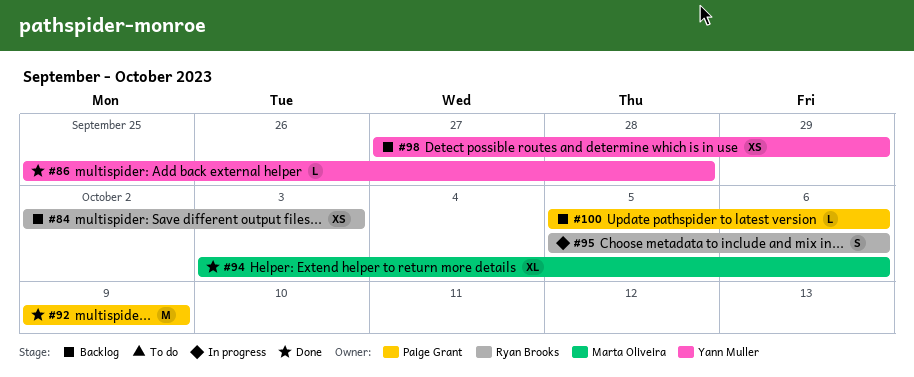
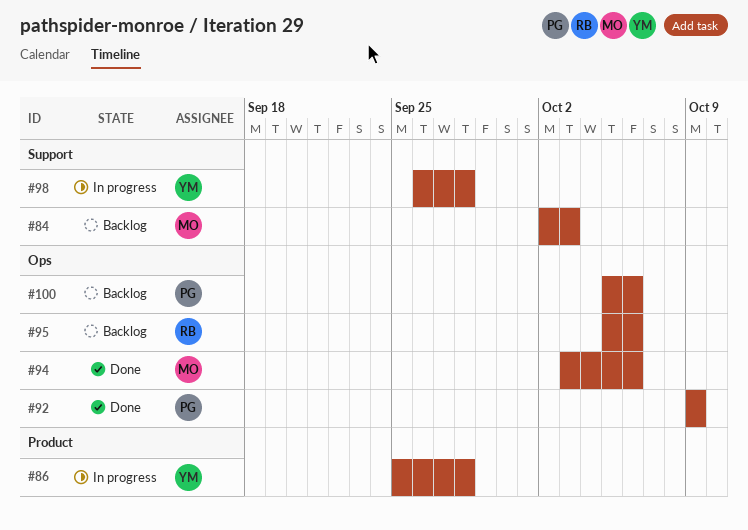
#84, owner: Ryan Brooks -> Marta Oliveira
#86, status: Done -> In progress
#95, status: In progress -> Backlog
#98, status: Backlog -> In progress
#98, start: Sep 27 -> Sep 26
#98, due: Sep 29 -> Sep 28

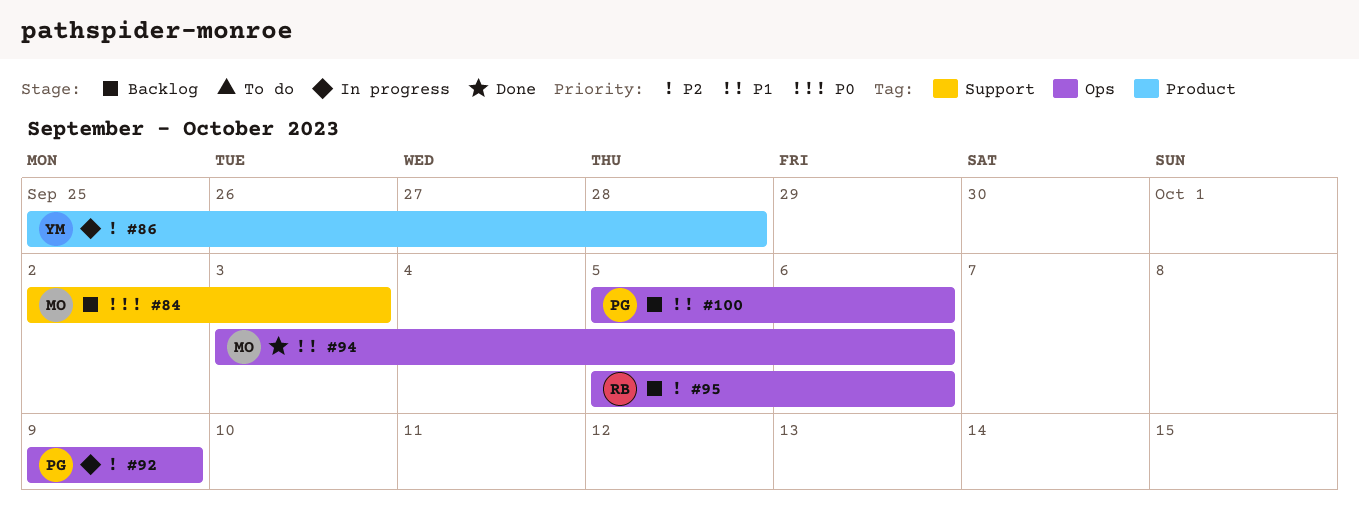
#92, status: Done -> In progress
#98: present -> none

